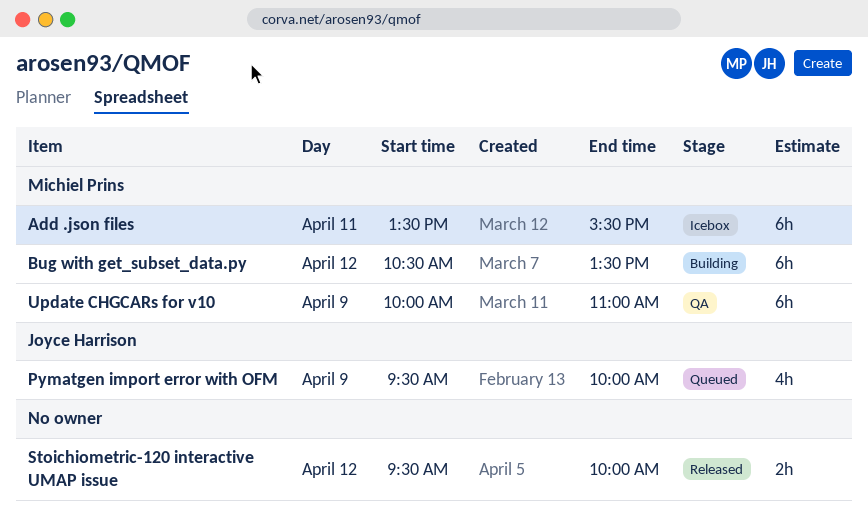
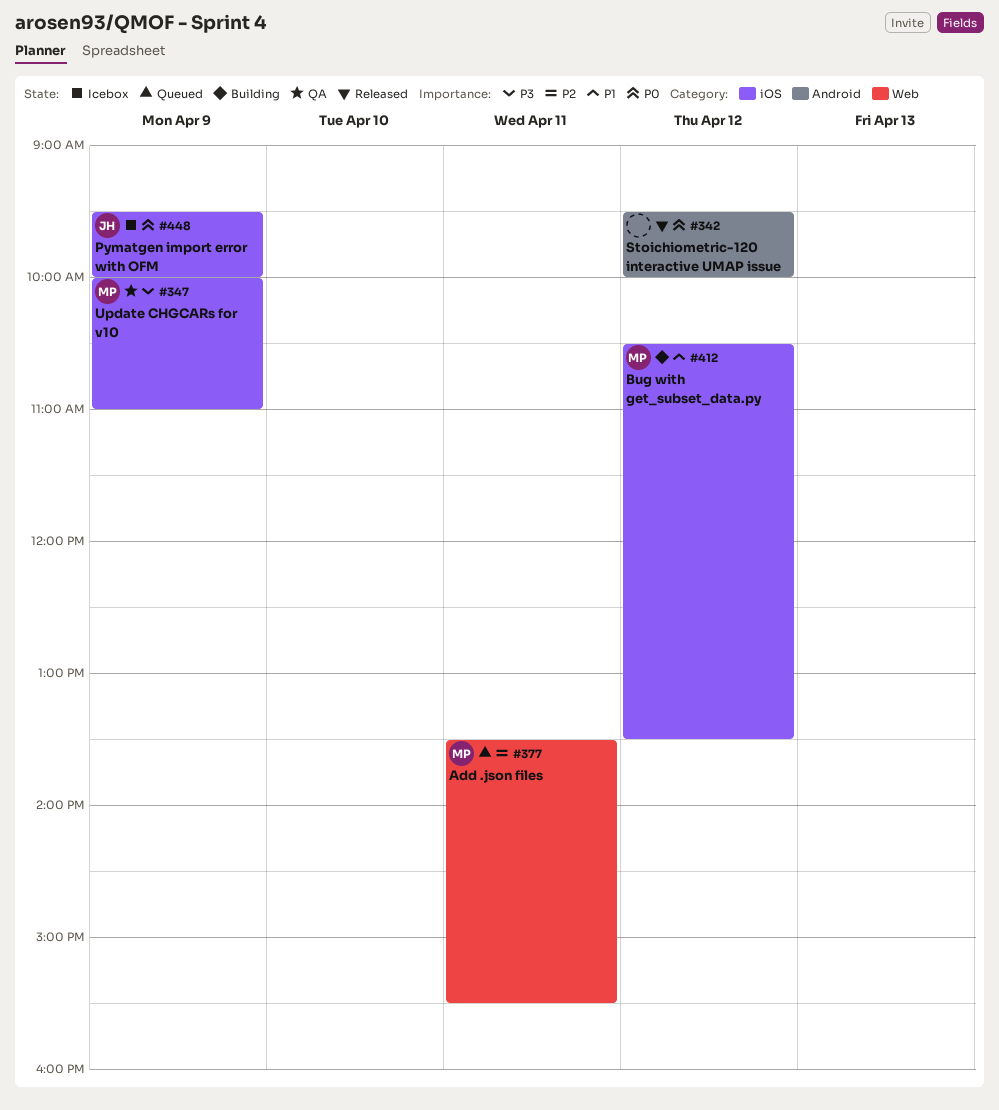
Add .json files, status: Icebox -> Queued
Pymatgen import error with OFM, status: Queued -> Icebox

